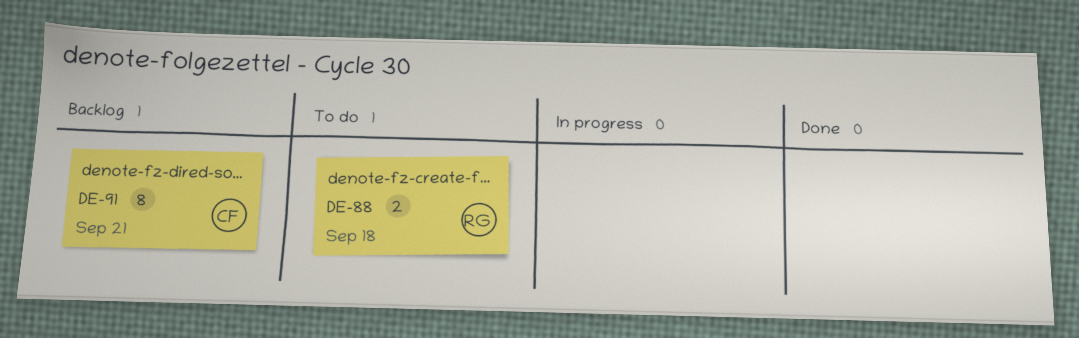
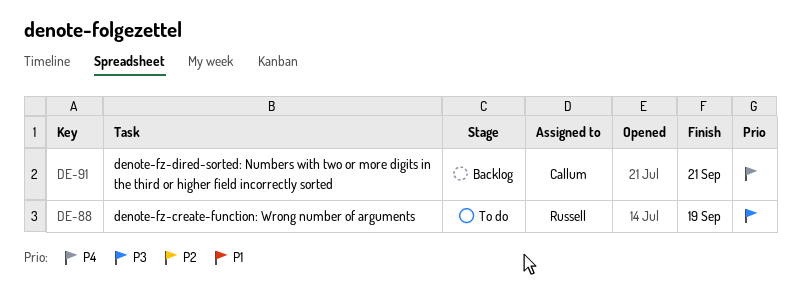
DE-88, due: Sep 18 -> Sep 19

